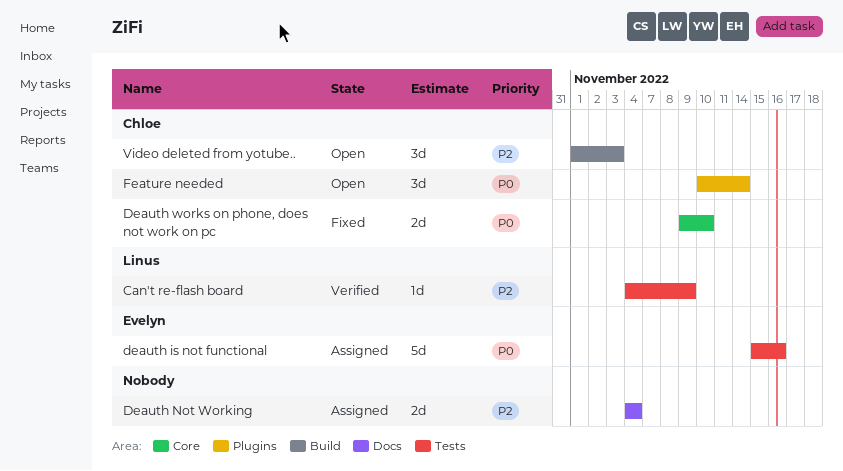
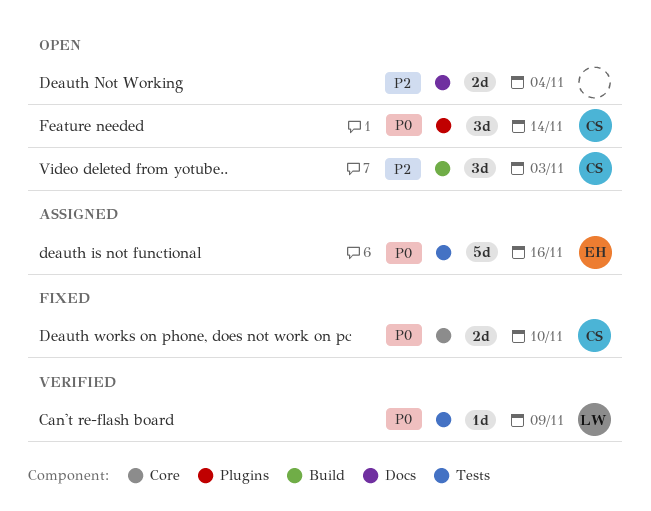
Can't re-flash board, priority: P2 -> P0
Deauth Not Working, status: Assigned -> Open

